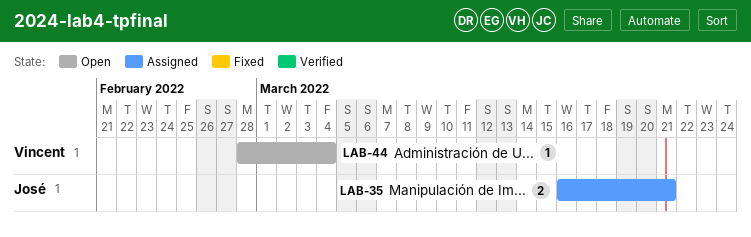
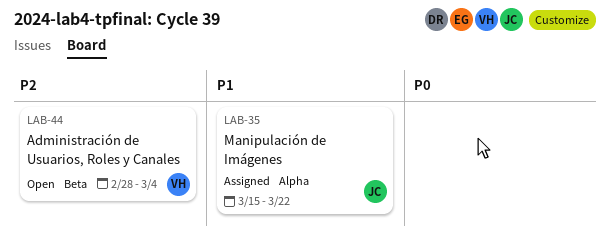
LAB-35, start: Mar 16 -> Mar 15
LAB-35, due: Mar 21 -> Mar 22

